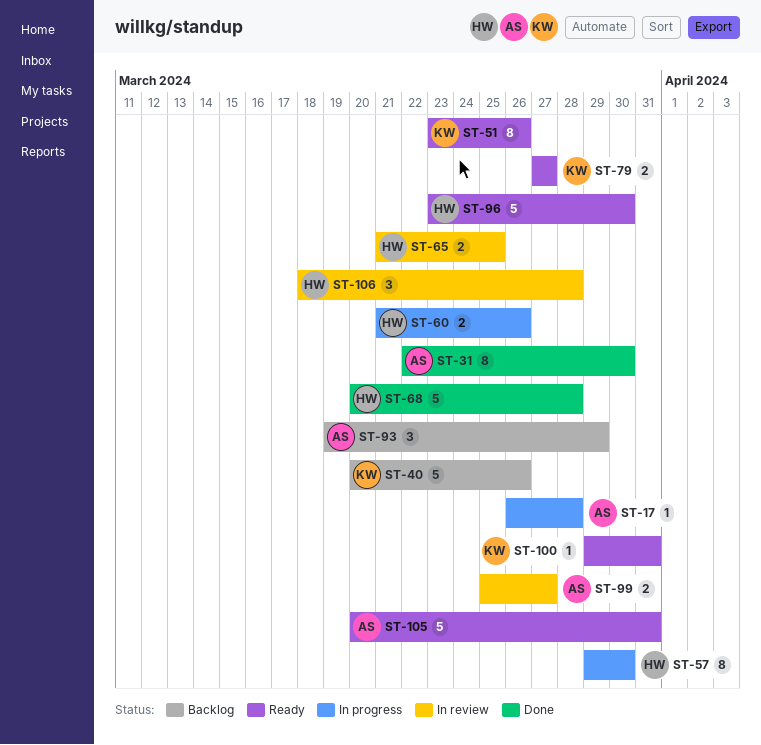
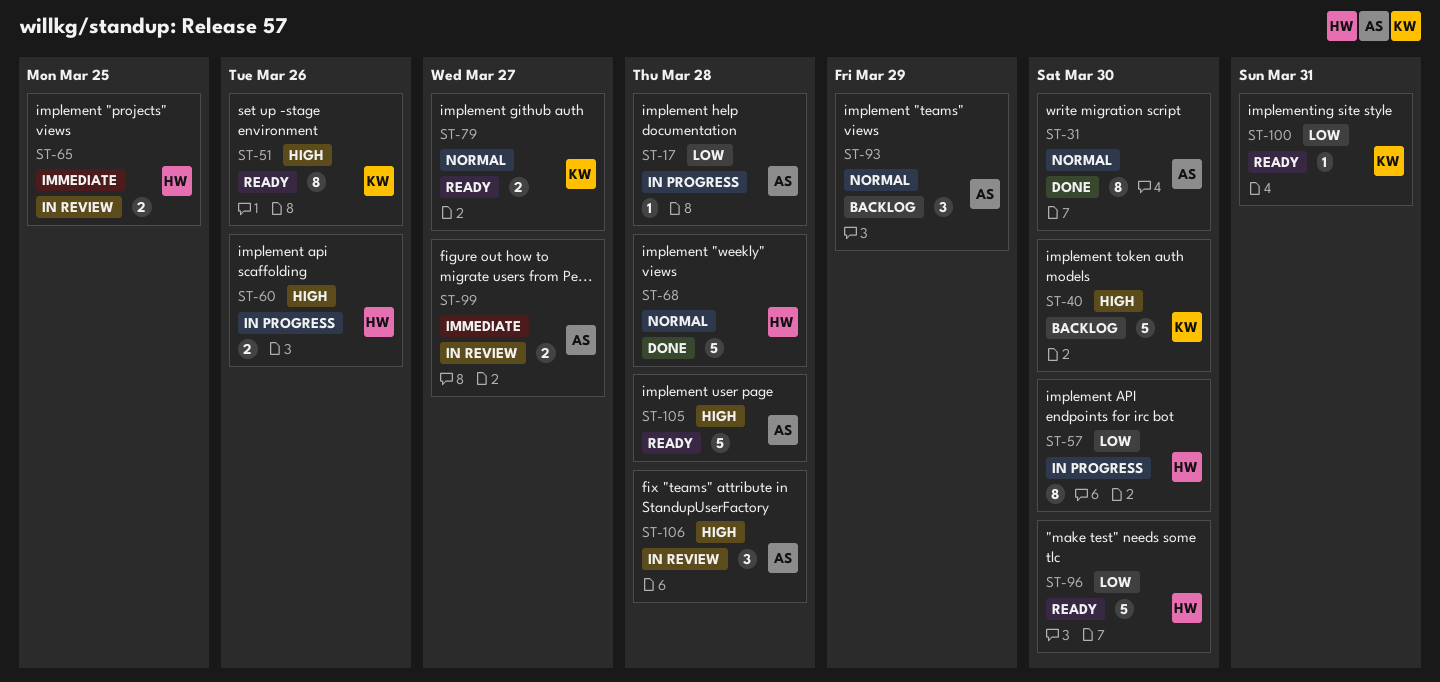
ST-40, due: Mar 26 -> Mar 30
ST-105, due: Mar 31 -> Mar 28
ST-106, owner: HW -> AS

